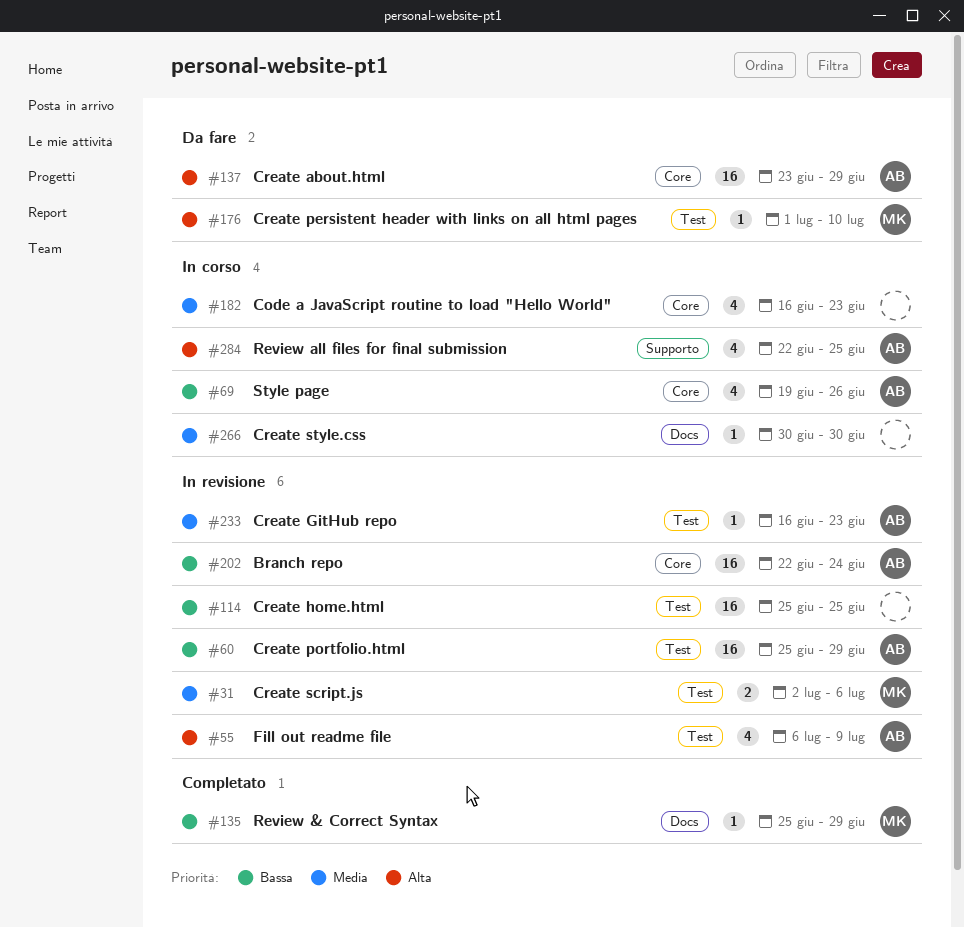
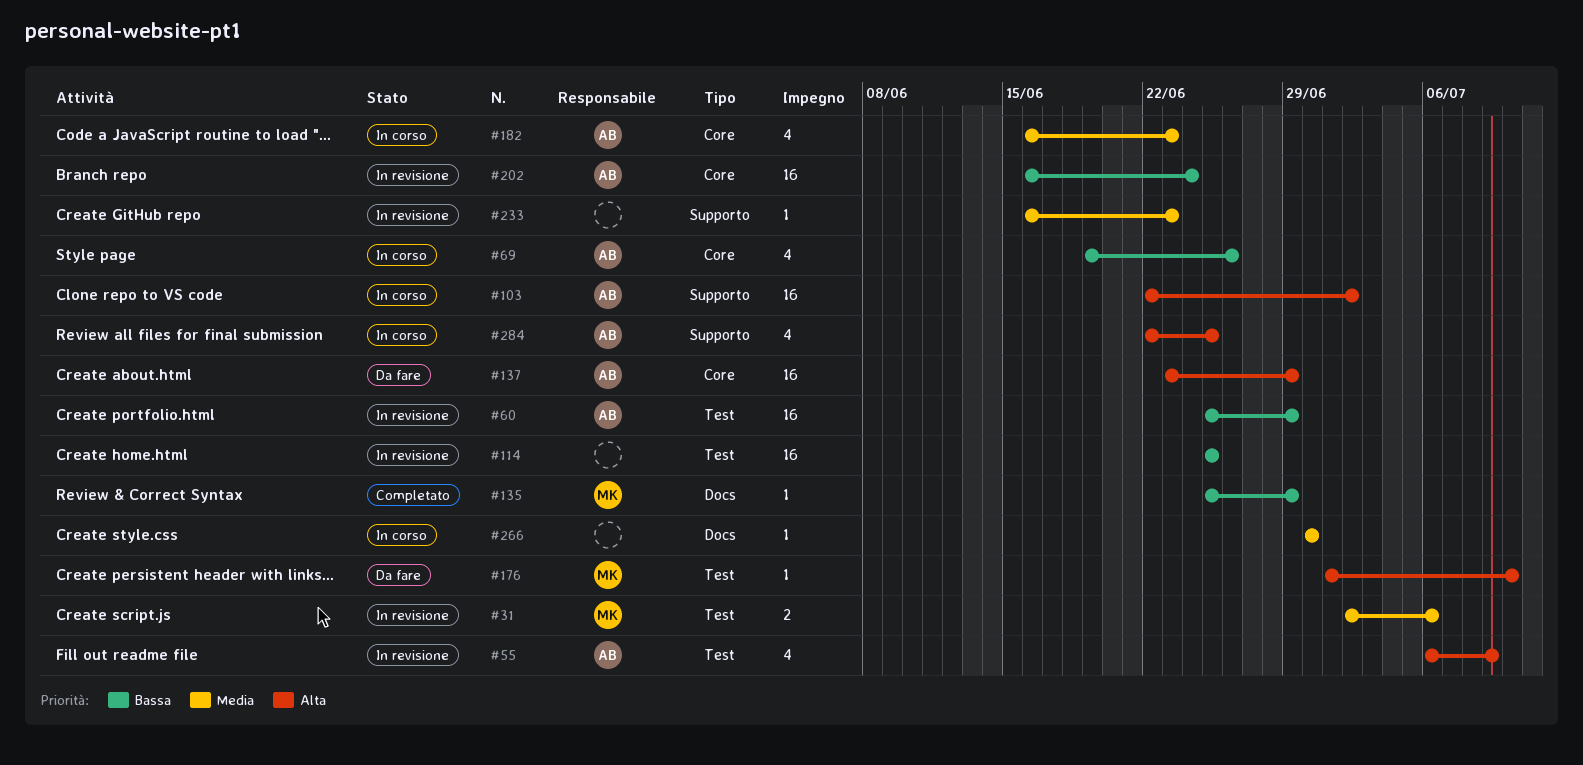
#103: none -> present
#182, owner: none -> AB
#202, start: Jun 22 -> Jun 16
#233, owner: AB -> none
#233, label: Test -> Supporto

